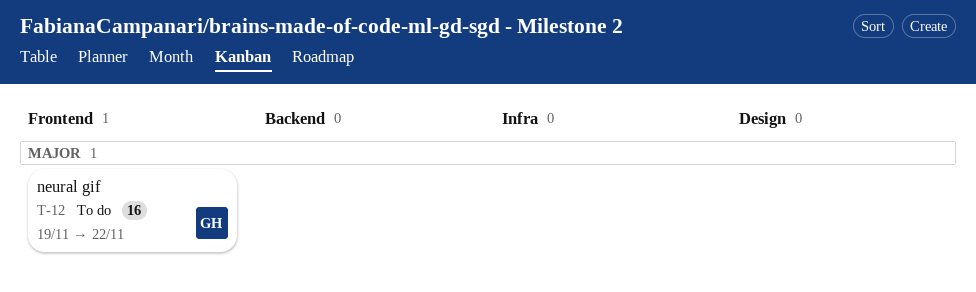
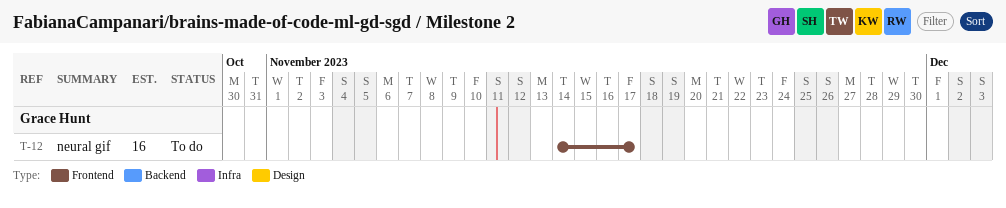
T-12, start: Nov 19 -> Nov 14
T-12, due: Nov 22 -> Nov 17

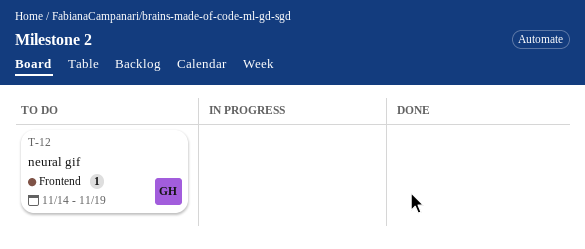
T-12, estimate: 16 -> 1
T-12, due: Nov 17 -> Nov 19

